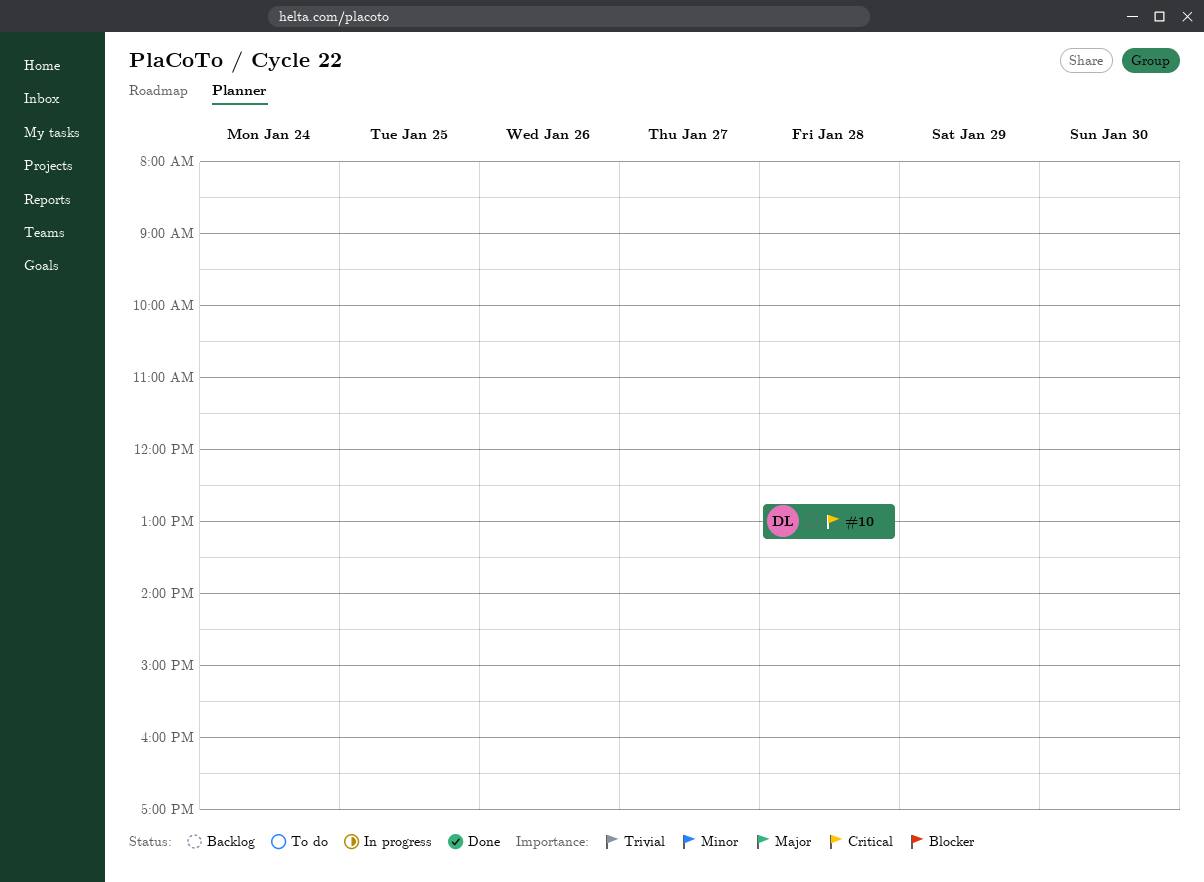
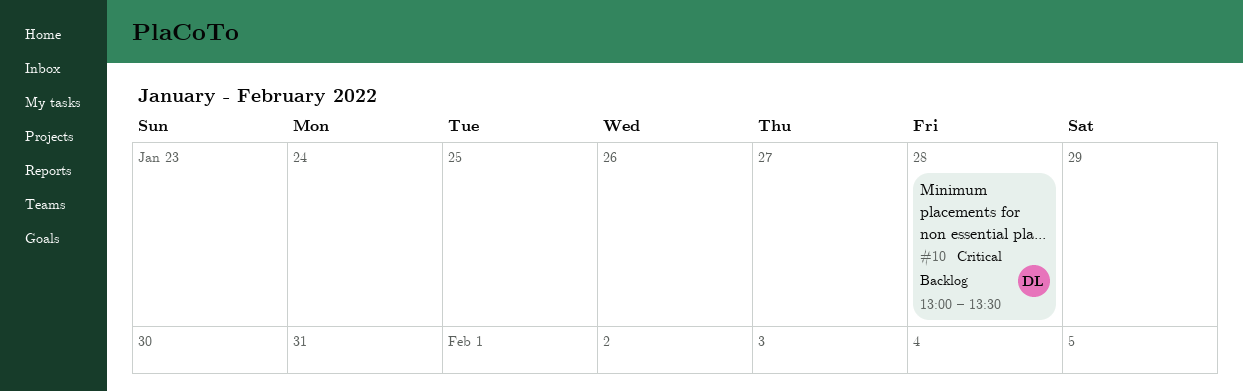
#10, begins: 12:45 -> 13:00
#10, ends: 13:15 -> 13:30

